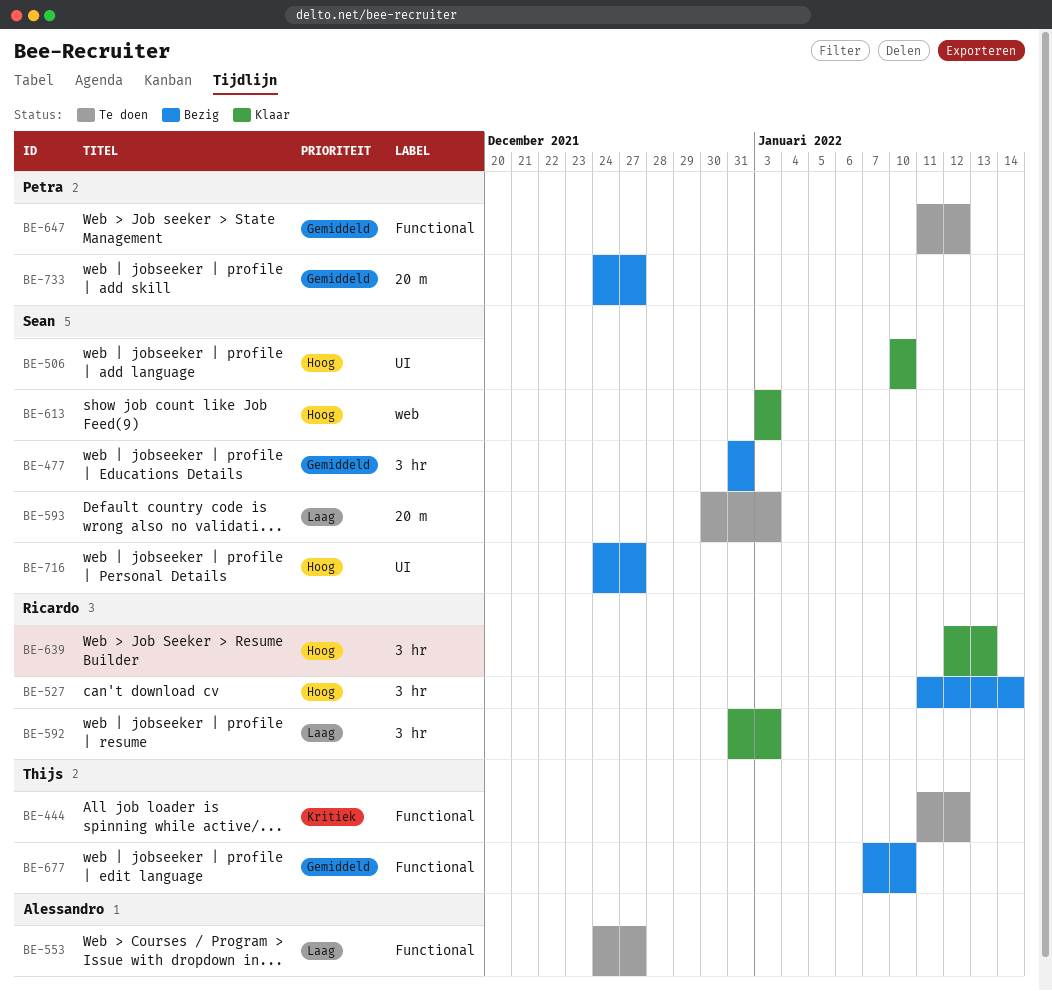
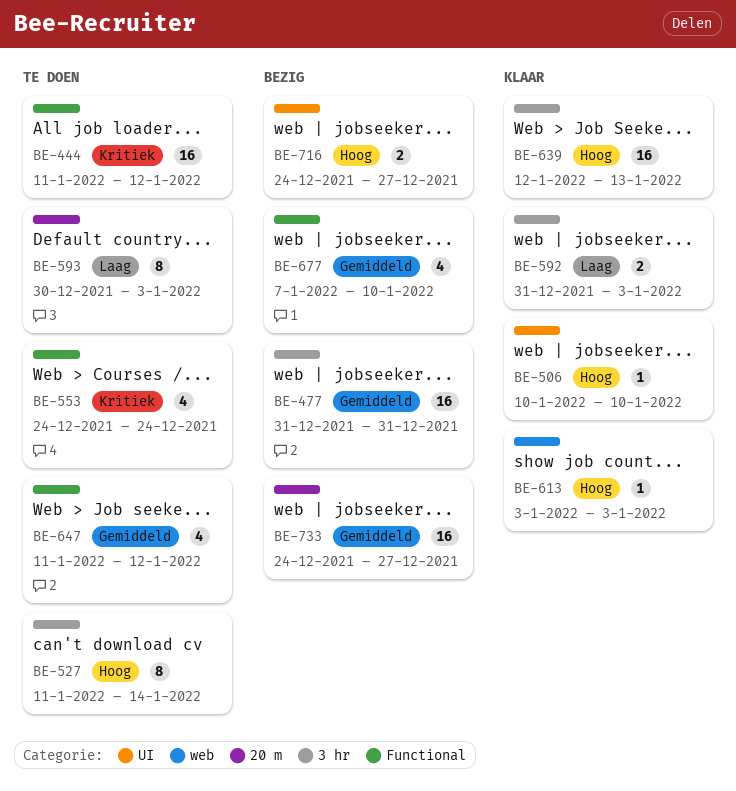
BE-527, status: Bezig -> Te doen
BE-553, priority: Laag -> Kritiek
BE-553, due: Dec 27 -> Dec 24

